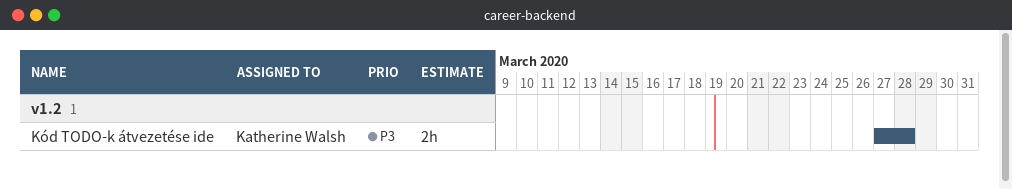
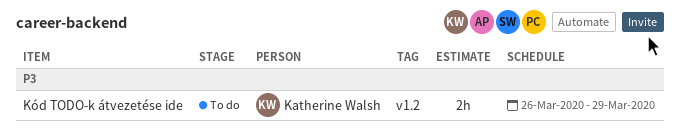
Kód TODO-k átvezetése ide, start: Mar 27 -> Mar 26
Kód TODO-k átvezetése ide, due: Mar 28 -> Mar 29

